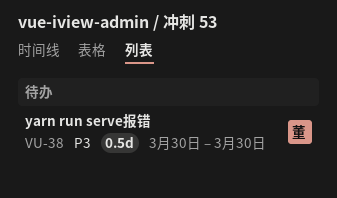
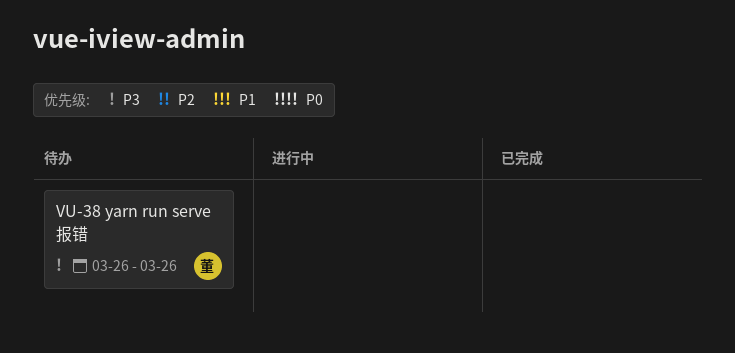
VU-38, start: Mar 30 -> Mar 26
VU-38, due: Mar 30 -> Mar 26

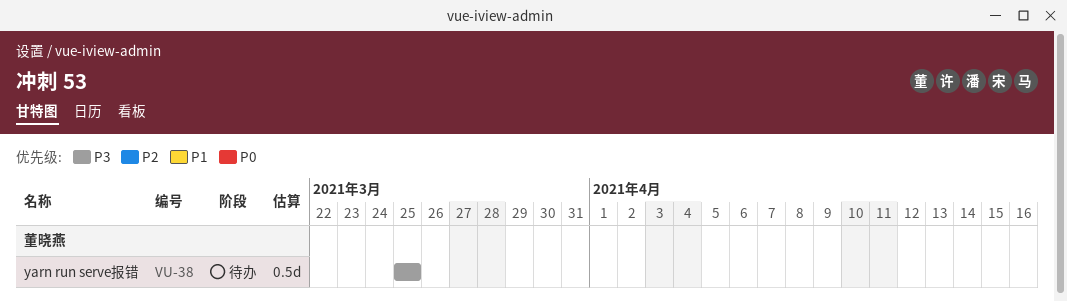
VU-38, start: Mar 26 -> Mar 25
VU-38, due: Mar 26 -> Mar 25

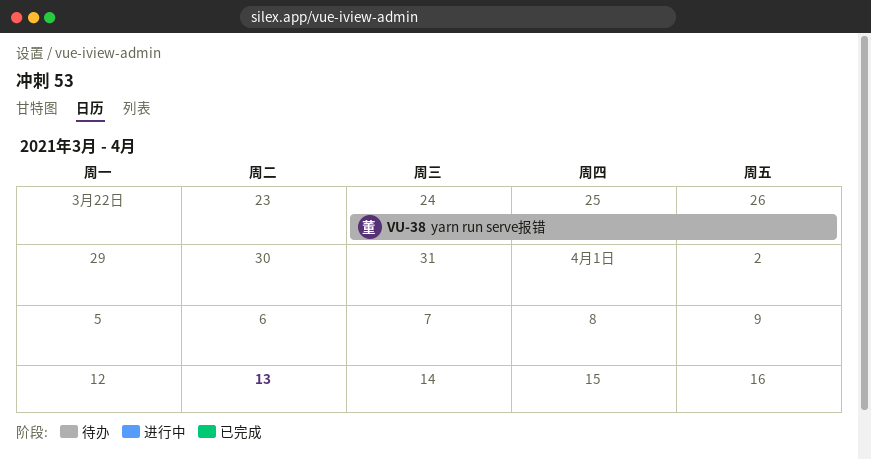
VU-38, start: Mar 25 -> Mar 24
VU-38, due: Mar 25 -> Mar 26

